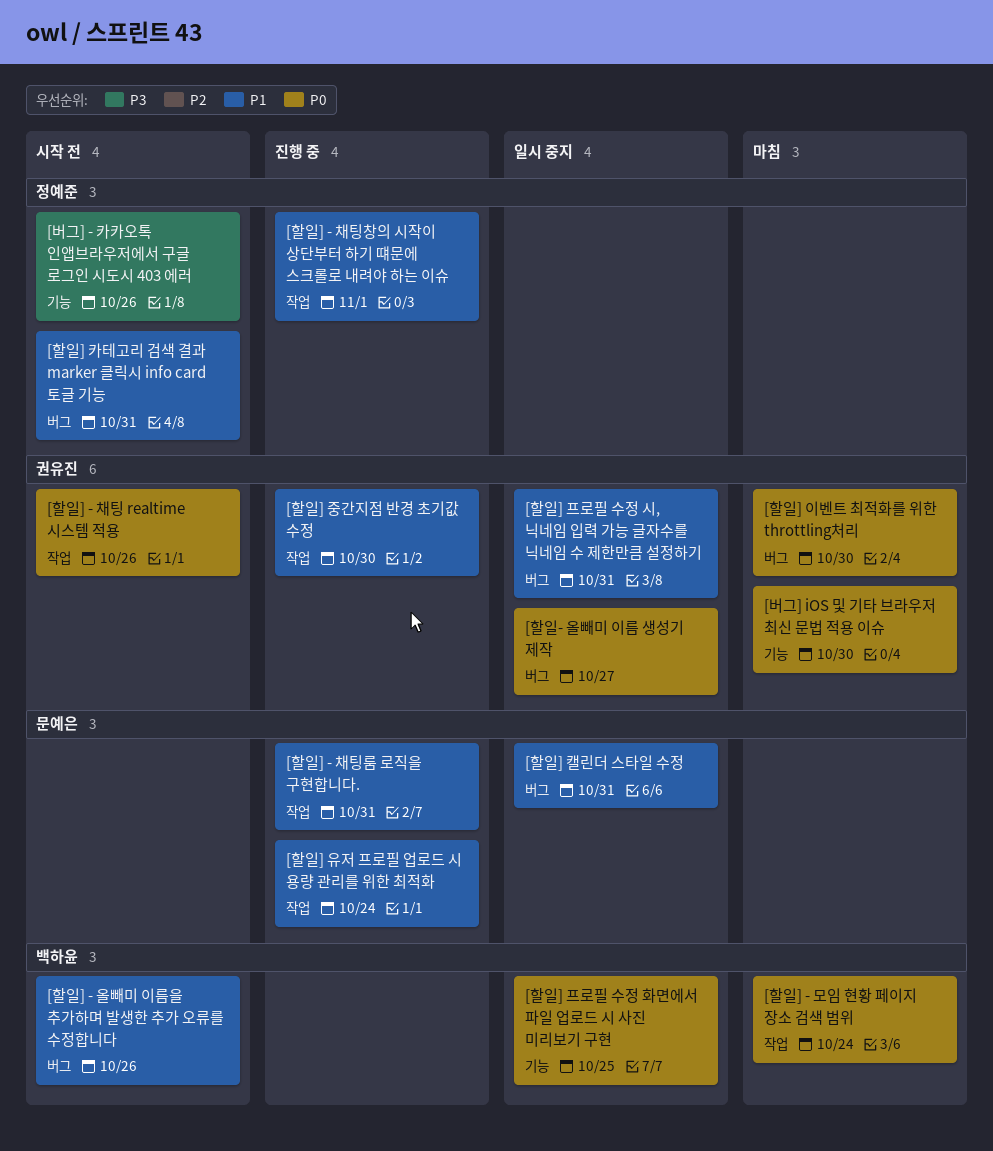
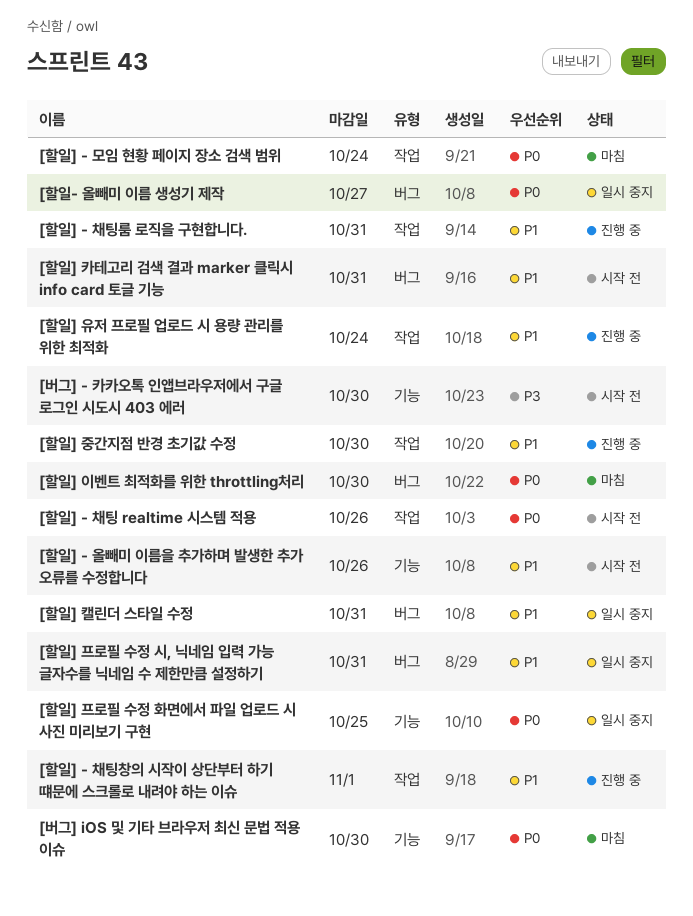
[버그] - 카카오톡 인앱브라우저에서 구글 로그인 시도시 403 에러, due: Oct 26 -> Oct 30
[할일] - 올빼미 이름을 추가하며 발생한 추가 오류를 수정합니다, label: 버그 -> 기능

